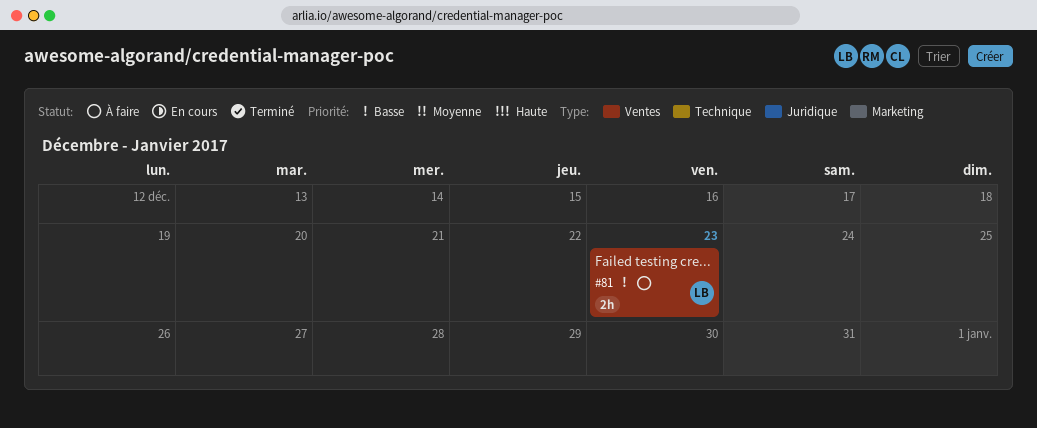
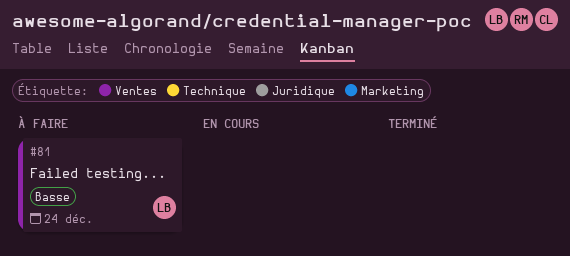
#81, due: Dec 23 -> Dec 24

